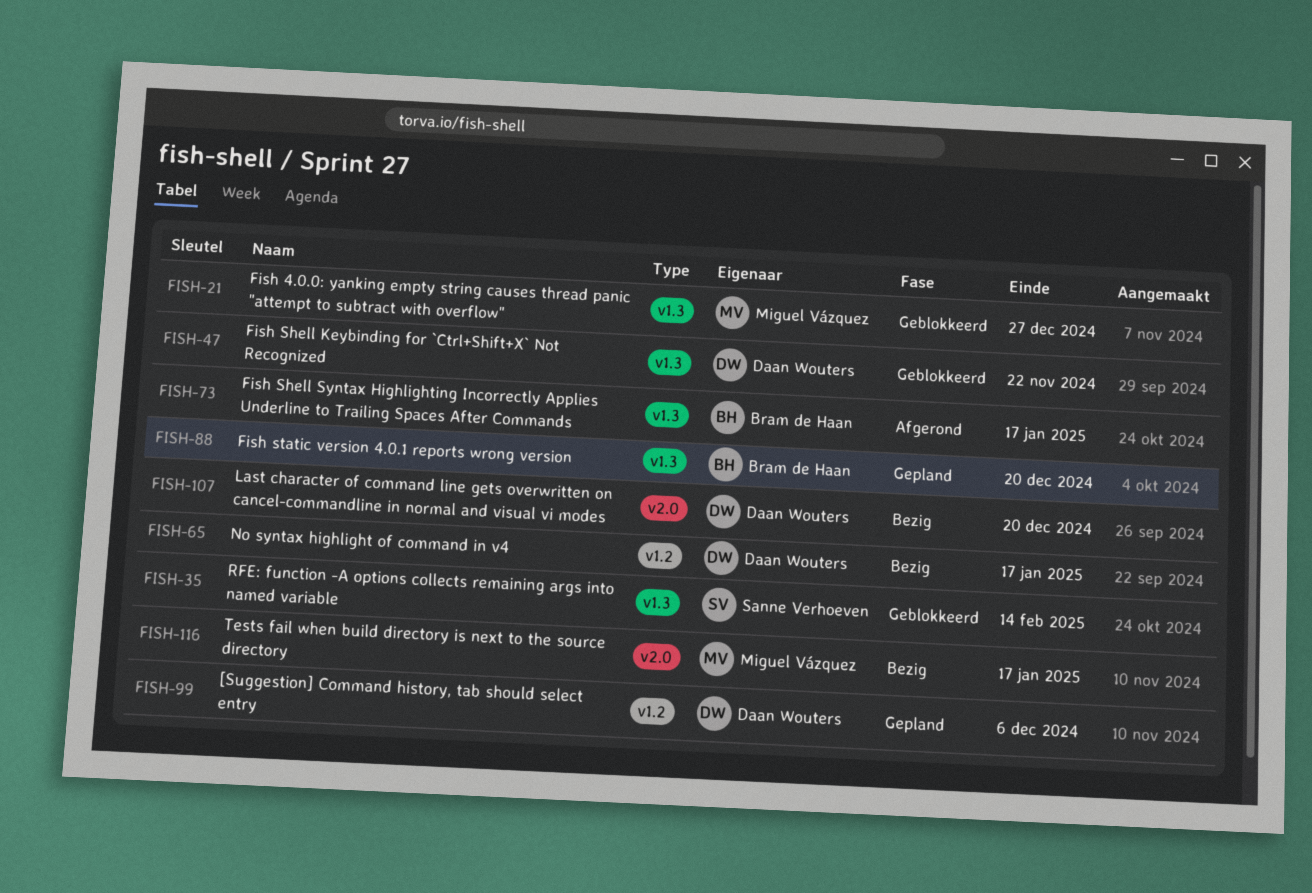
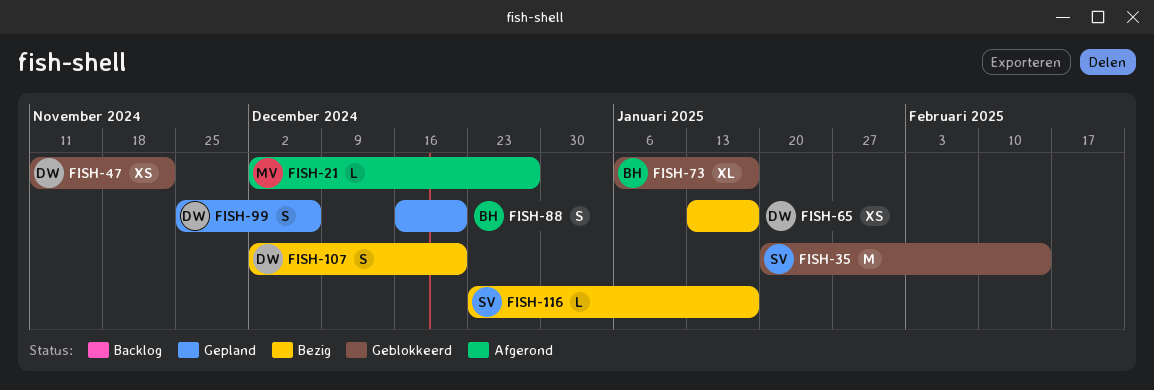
FISH-21, status: Geblokkeerd -> Afgerond
FISH-73, status: Afgerond -> Geblokkeerd
FISH-116, owner: Miguel Vázquez -> Sanne Verhoeven

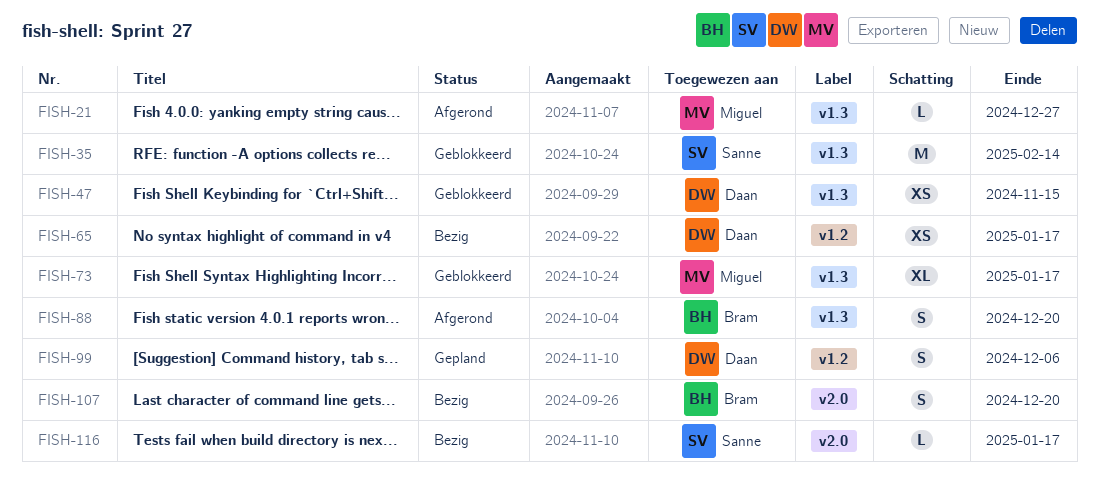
FISH-47, due: Nov 22 -> Nov 15
FISH-73, owner: Bram -> Miguel
FISH-88, status: Gepland -> Afgerond
FISH-107, owner: Daan -> Bram

